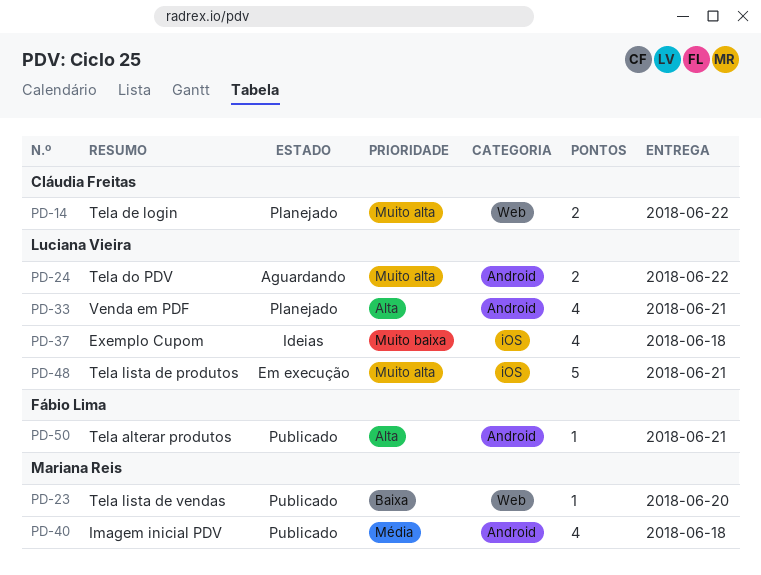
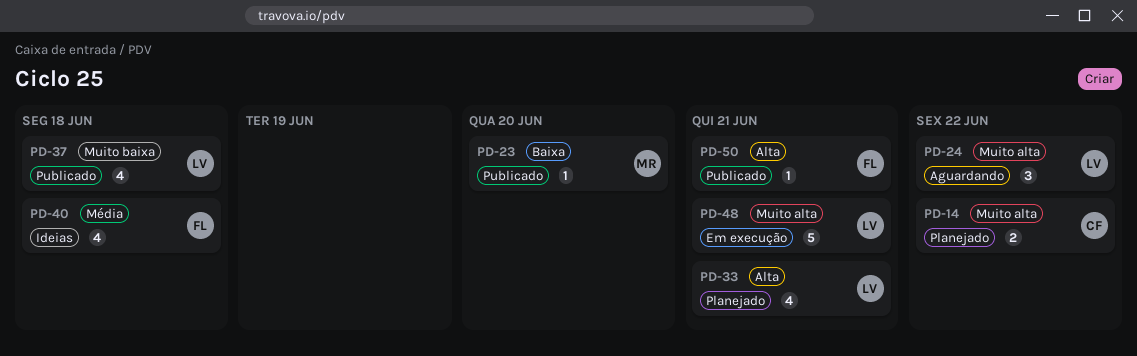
PD-24, estimate: 2 -> 3
PD-37, status: Ideias -> Publicado
PD-40, status: Publicado -> Ideias
PD-40, owner: Mariana Reis -> Fábio Lima

